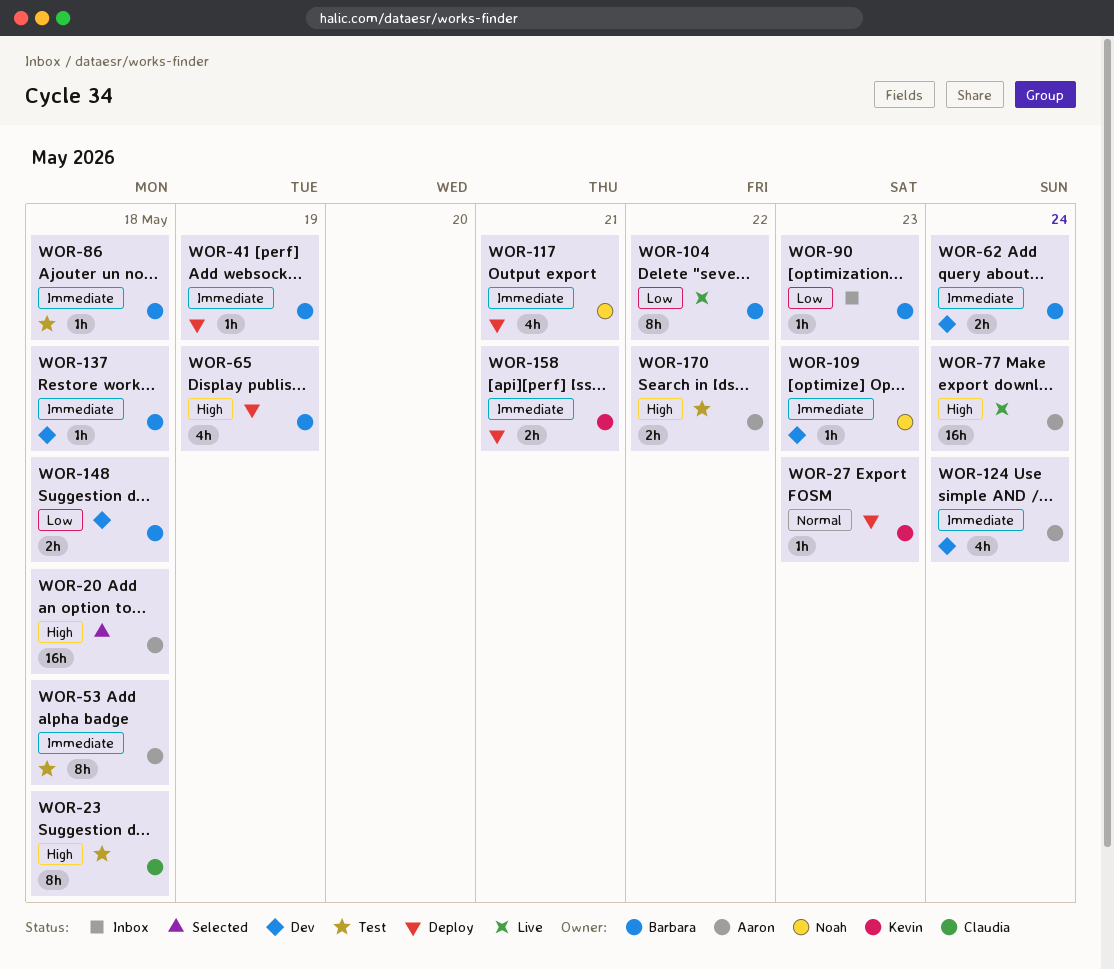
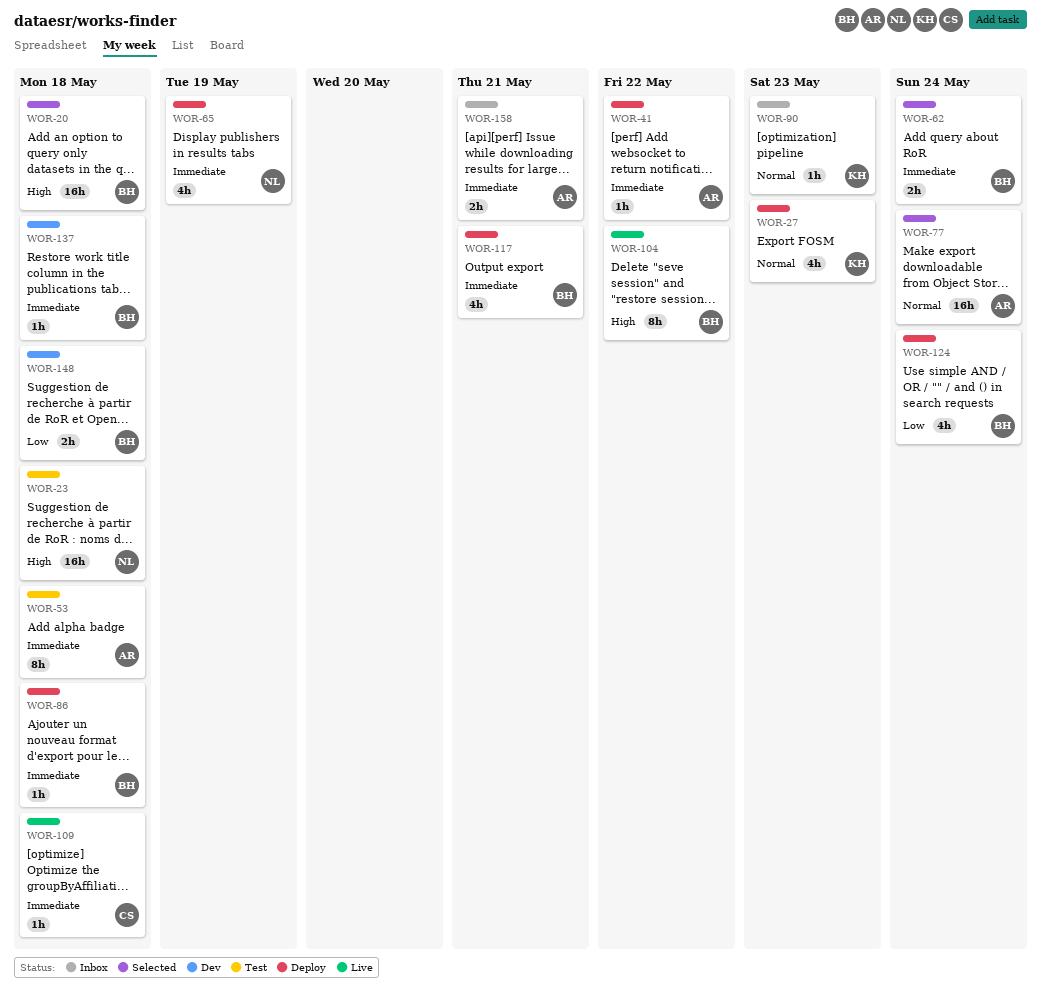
WOR-20, owner: Aaron -> Barbara
WOR-23, owner: Claudia -> Noah
WOR-23, estimate: 8h -> 16h
WOR-27, estimate: 1h -> 4h
WOR-41, owner: Barbara -> Aaron
WOR-41, due: May 19 -> May 22
WOR-62, status: Dev -> Selected
WOR-65, owner: Barbara -> Noah
WOR-65, priority: High -> Immediate
WOR-77, status: Live -> Selected
WOR-77, priority: High -> Normal
WOR-86, status: Test -> Deploy
WOR-90, owner: Barbara -> Kevin
WOR-90, priority: Low -> Normal
WOR-104, priority: Low -> High
WOR-109, status: Dev -> Live
WOR-109, owner: Noah -> Claudia
WOR-109, due: May 23 -> May 18
WOR-117, owner: Noah -> Barbara
WOR-124, status: Dev -> Deploy
WOR-124, owner: Aaron -> Barbara
WOR-124, priority: Immediate -> Low
WOR-158, status: Deploy -> Inbox
WOR-158, owner: Kevin -> Aaron
WOR-170: present -> none

